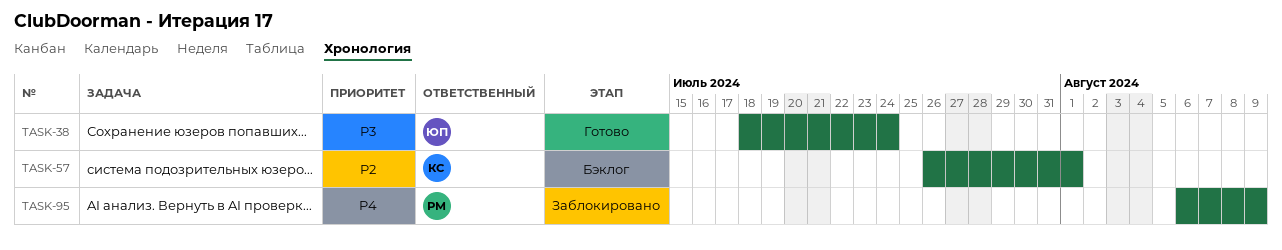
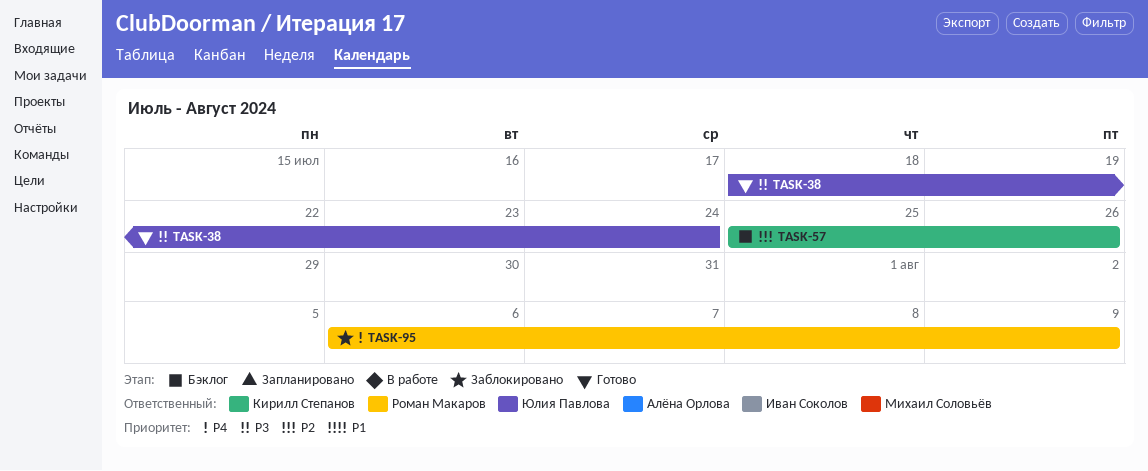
TASK-57, start: Jul 26 -> Jul 25
TASK-57, due: Aug 1 -> Jul 26

